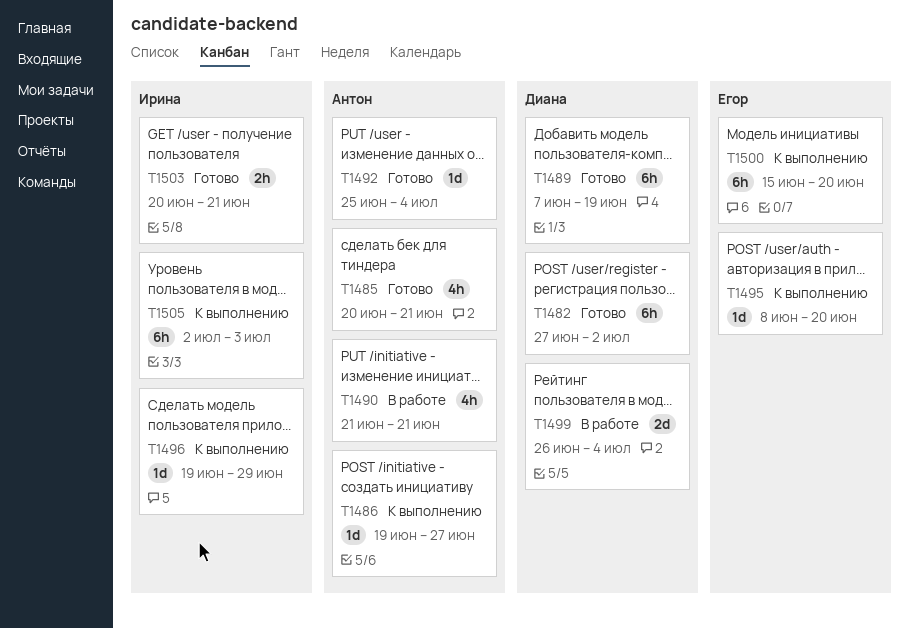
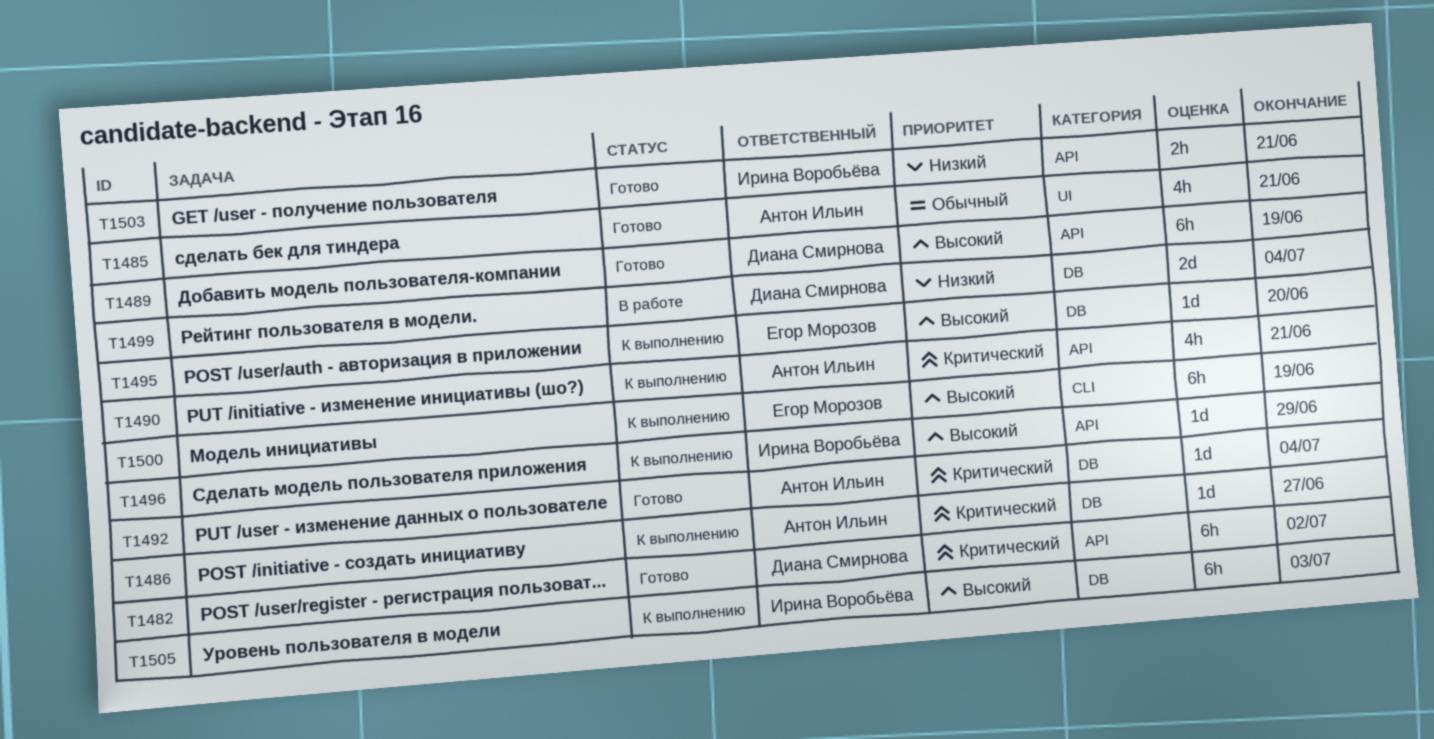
T1490, status: В работе -> К выполнению
T1500, due: Jun 20 -> Jun 19

